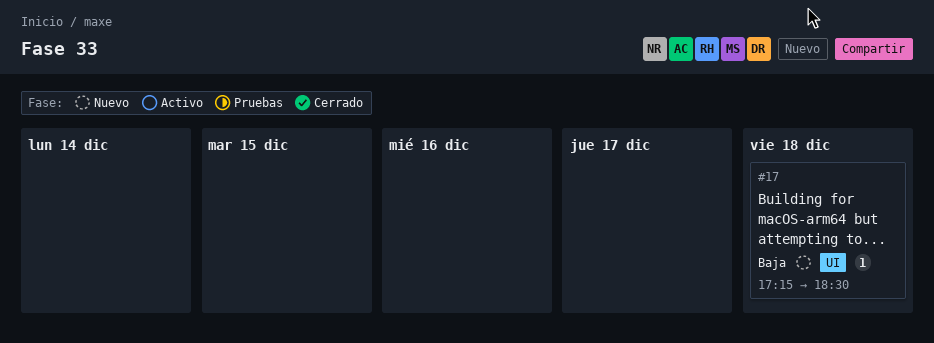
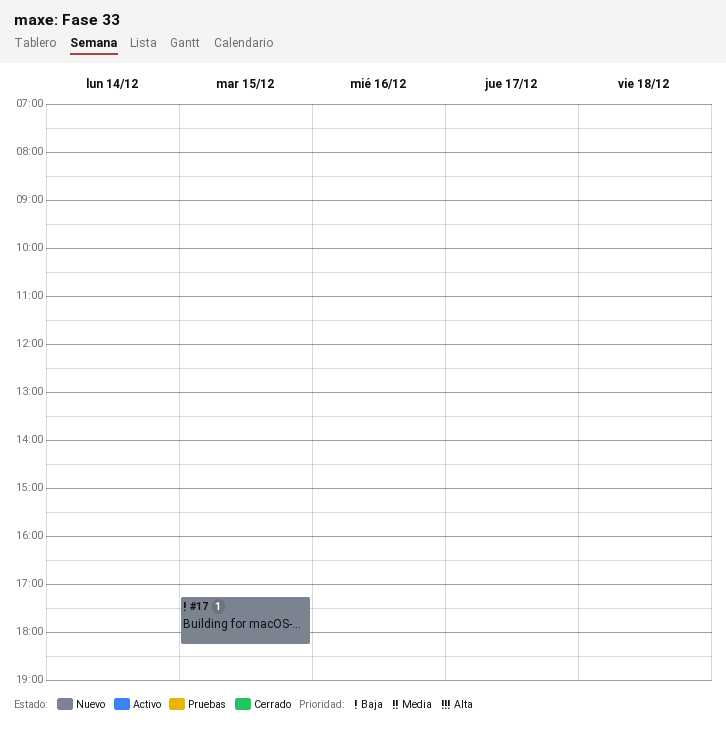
#17, day: Dec 18 -> Dec 15
#17, ends: 18:30 -> 18:15

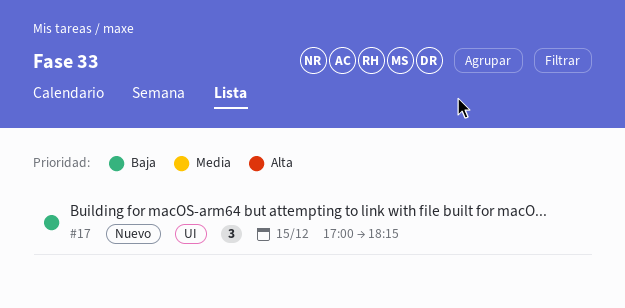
#17, estimate: 1 -> 3
#17, begins: 17:15 -> 17:00

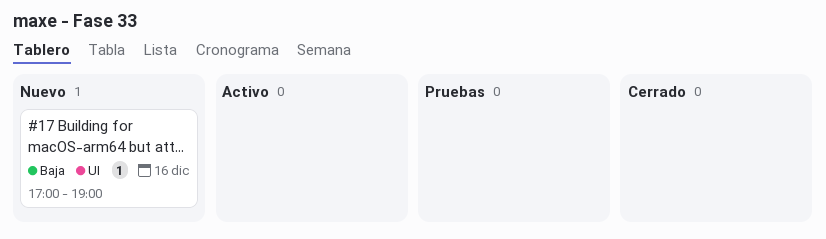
#17, estimate: 3 -> 1
#17, day: Dec 15 -> Dec 16
#17, ends: 18:15 -> 19:00

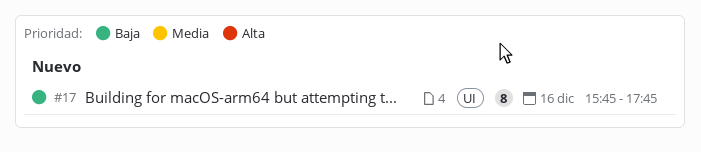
#17, estimate: 1 -> 8
#17, begins: 17:00 -> 15:45
#17, ends: 19:00 -> 17:45

